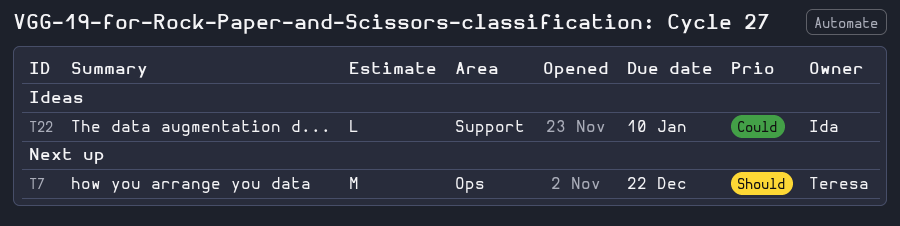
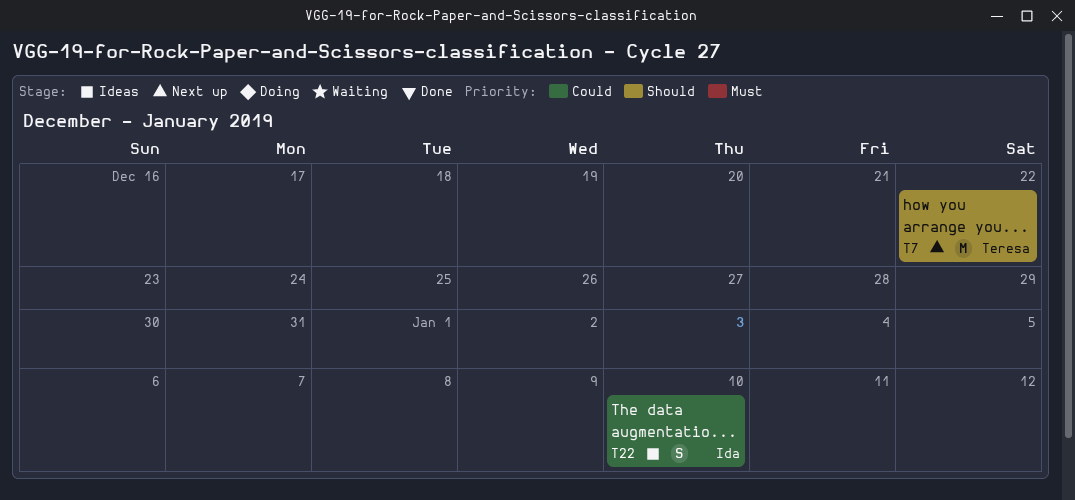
T22, estimate: L -> S

